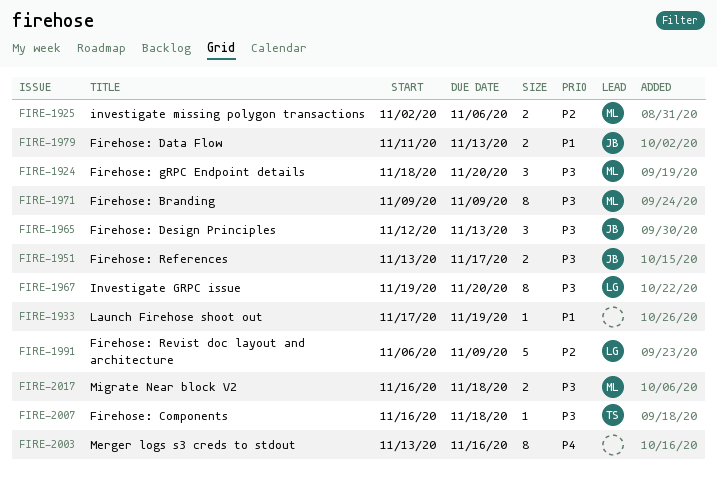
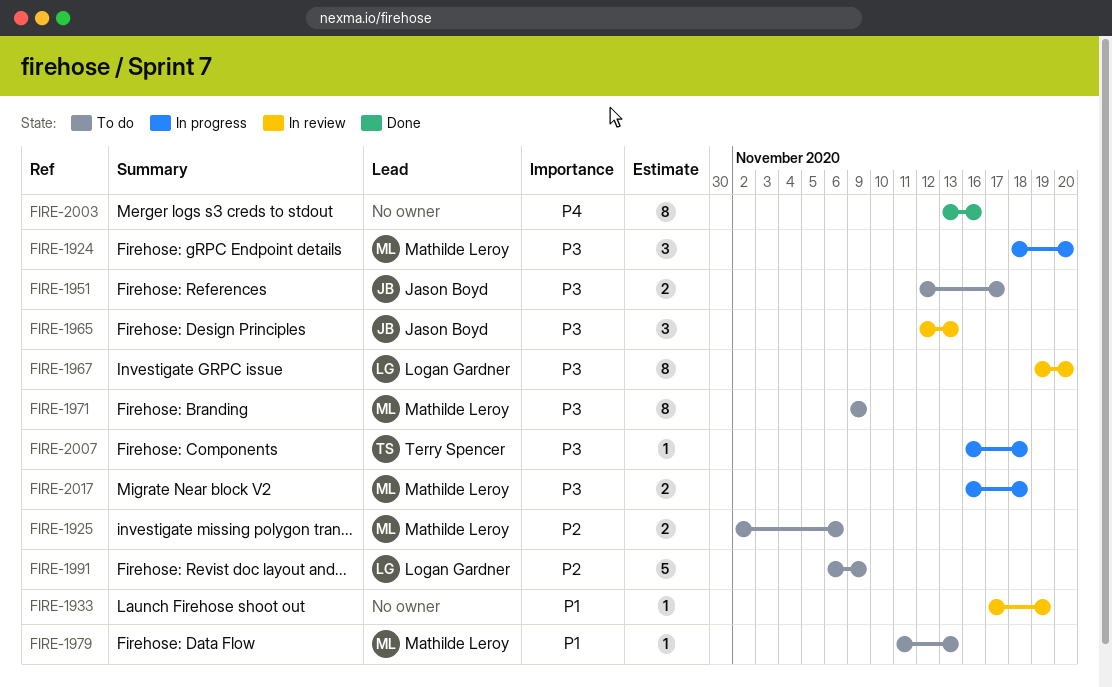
FIRE-1951, start: Nov 13 -> Nov 12
FIRE-1979, owner: Jason Boyd -> Mathilde Leroy
FIRE-1979, estimate: 2 -> 1

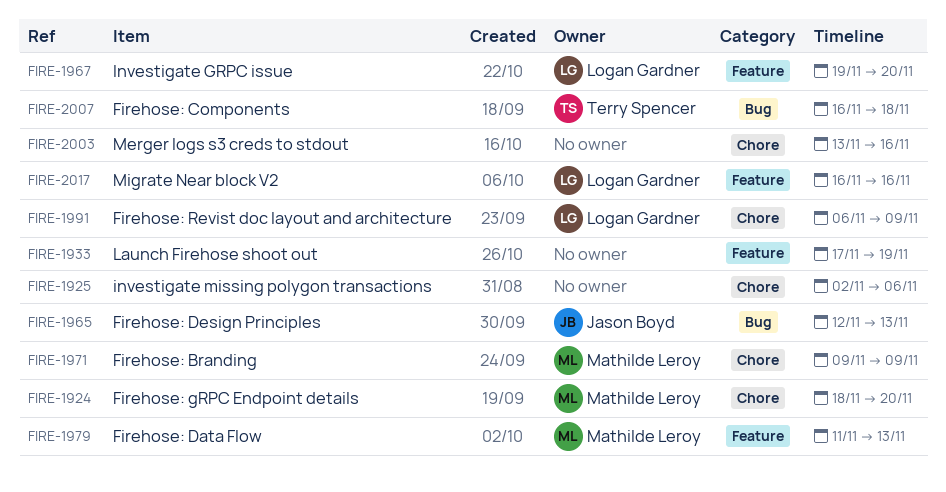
FIRE-1925, owner: Mathilde Leroy -> none
FIRE-1951: present -> none
FIRE-2017, owner: Mathilde Leroy -> Logan Gardner
FIRE-2017, due: Nov 18 -> Nov 16

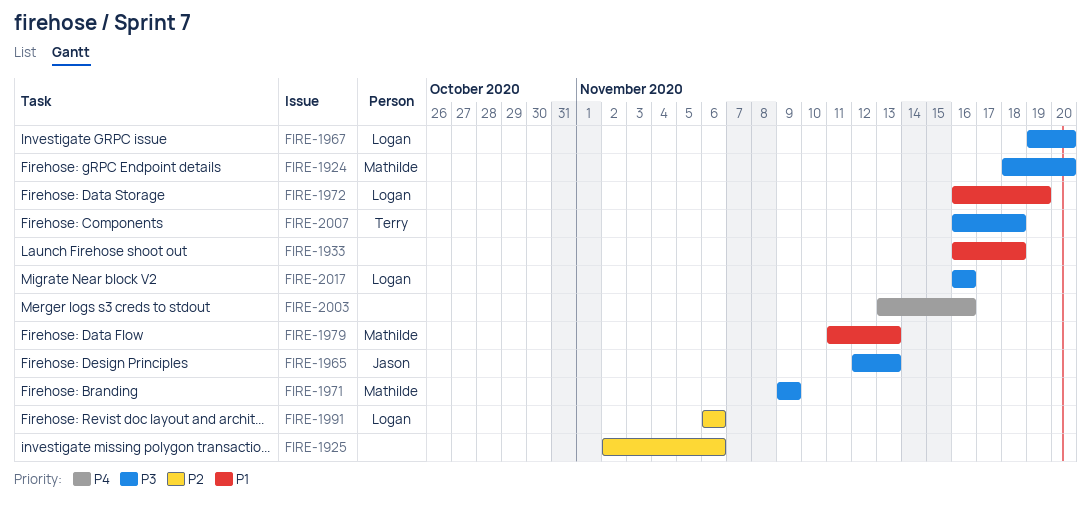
FIRE-1933, start: Nov 17 -> Nov 16
FIRE-1933, due: Nov 19 -> Nov 18
FIRE-1972: none -> present
FIRE-1991, due: Nov 9 -> Nov 6

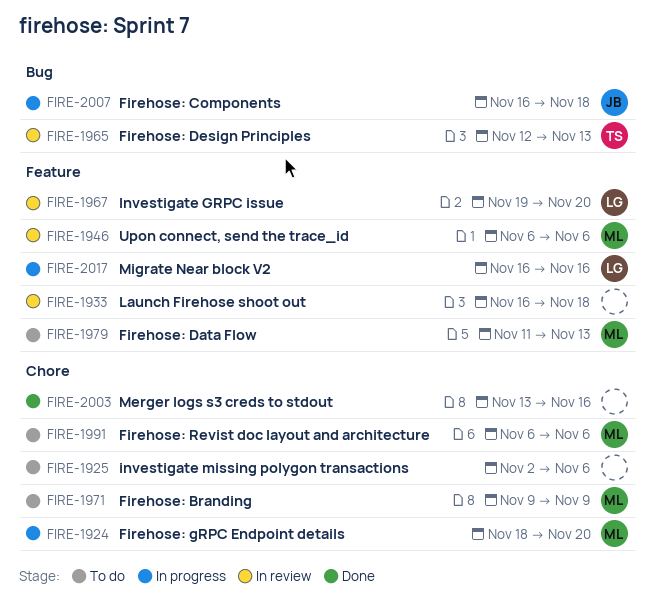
FIRE-1946: none -> present
FIRE-1965, owner: Jason -> Terry
FIRE-1972: present -> none
FIRE-1991, owner: Logan -> Mathilde
FIRE-2007, owner: Terry -> Jason

